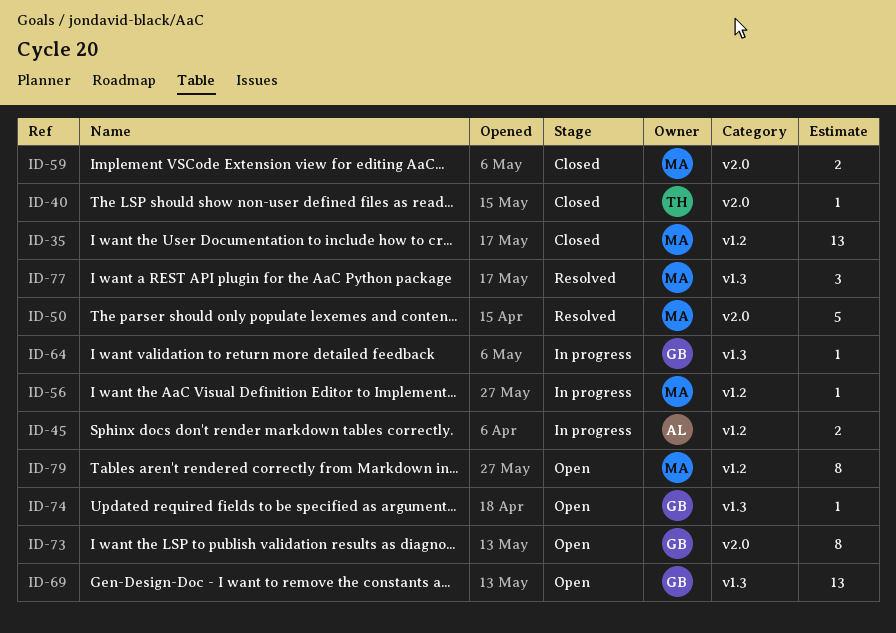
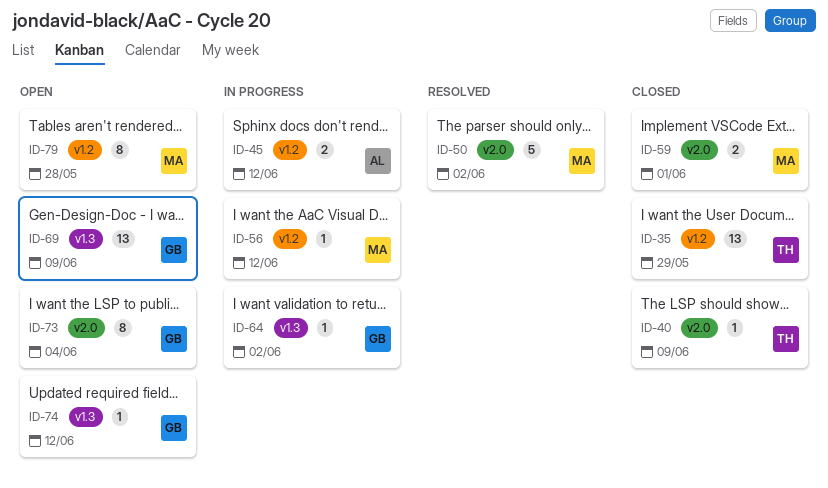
ID-35, owner: MA -> TH
ID-77: present -> none

